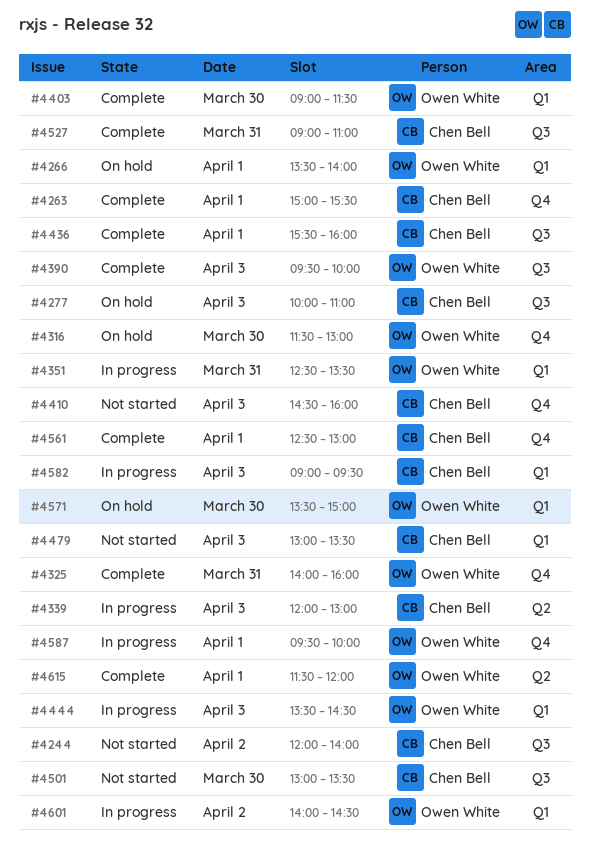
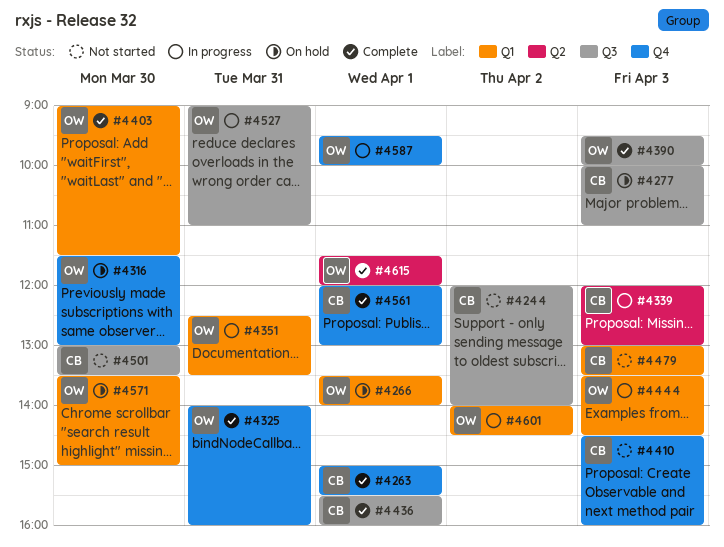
#4527, status: Complete -> In progress
#4527, owner: Chen Bell -> Owen White
#4561, begins: 12:30 -> 12:00
#4582: present -> none

